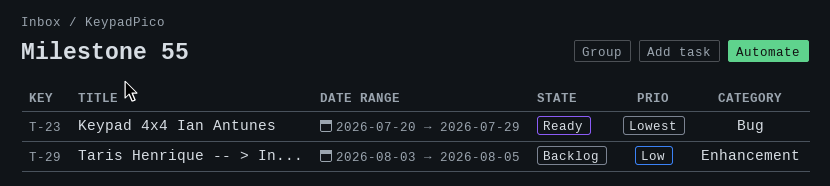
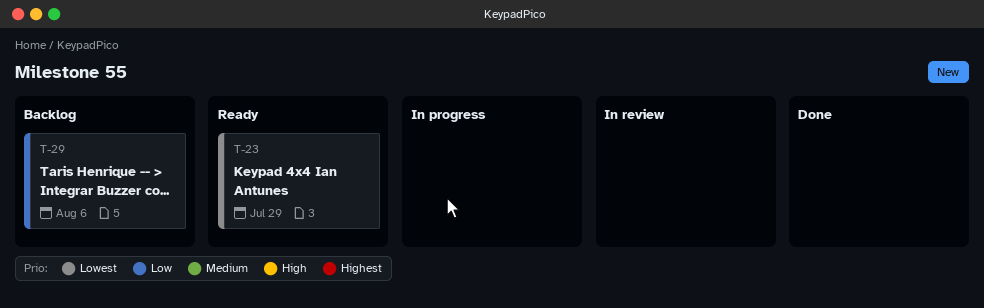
T-29, due: Aug 5 -> Aug 6

